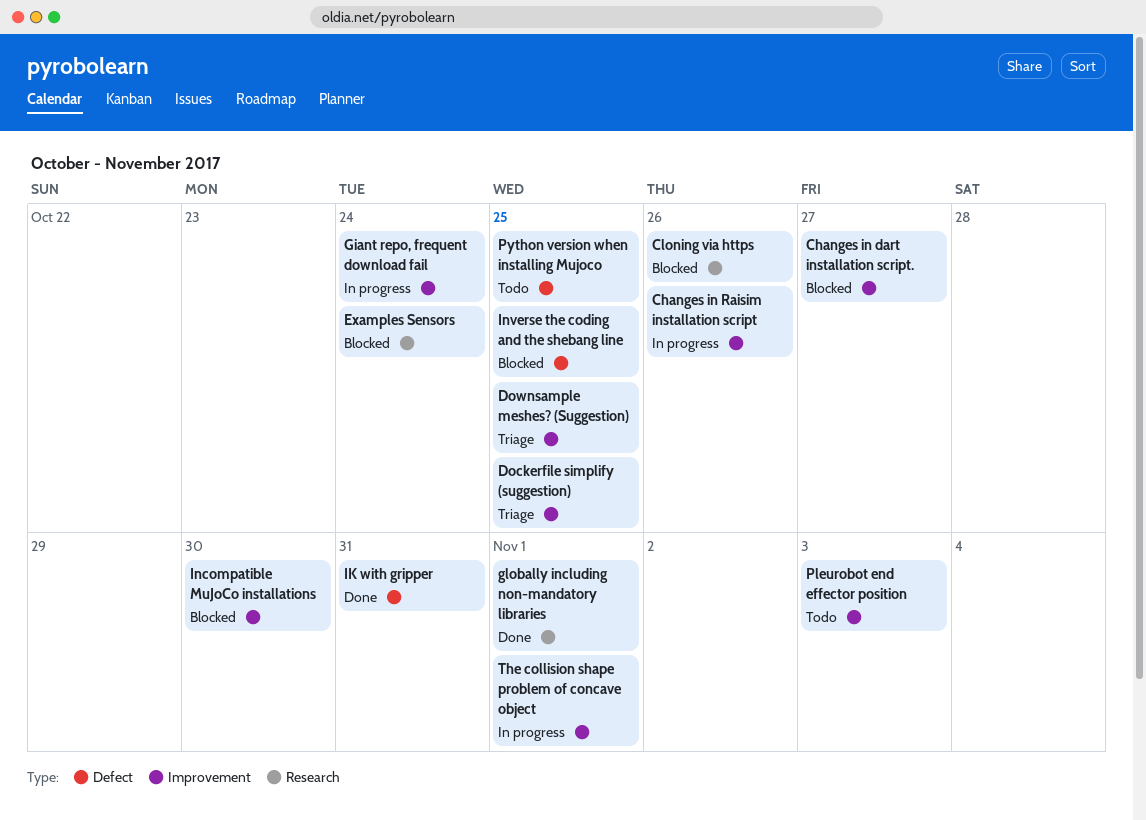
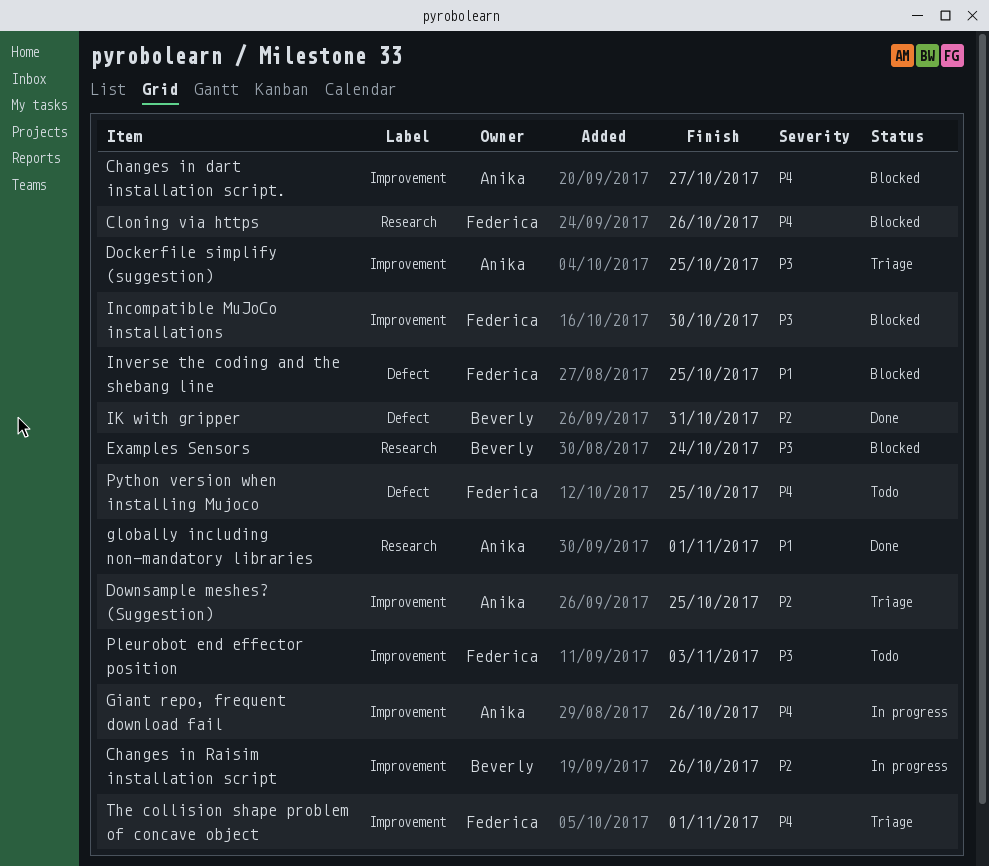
Giant repo, frequent download fail, due: Oct 24 -> Oct 26
The collision shape problem of concave object, status: In progress -> Triage

